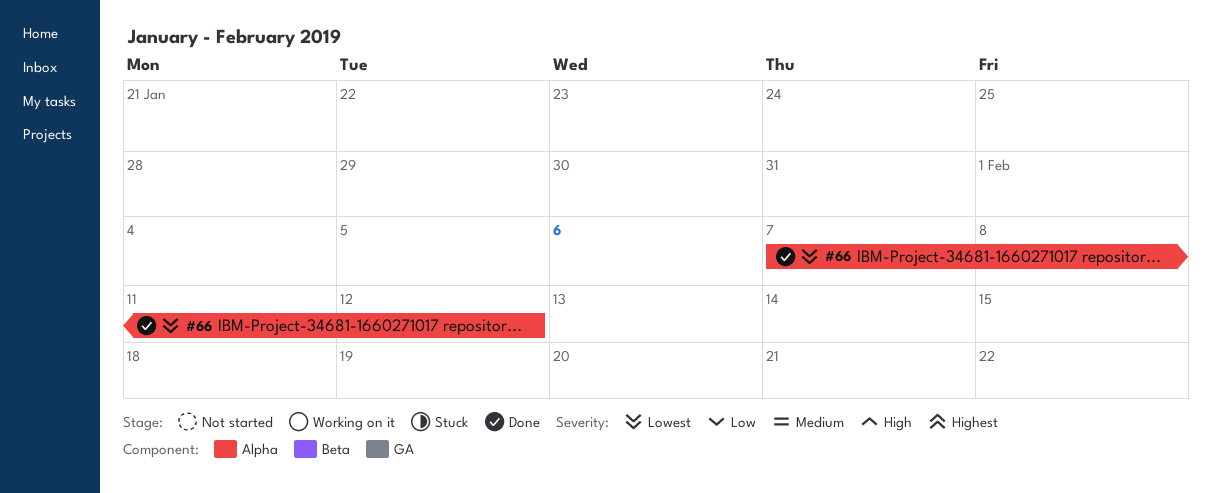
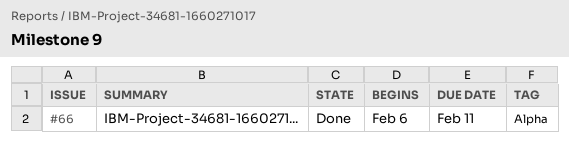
#66, start: Feb 7 -> Feb 6
#66, due: Feb 12 -> Feb 11

